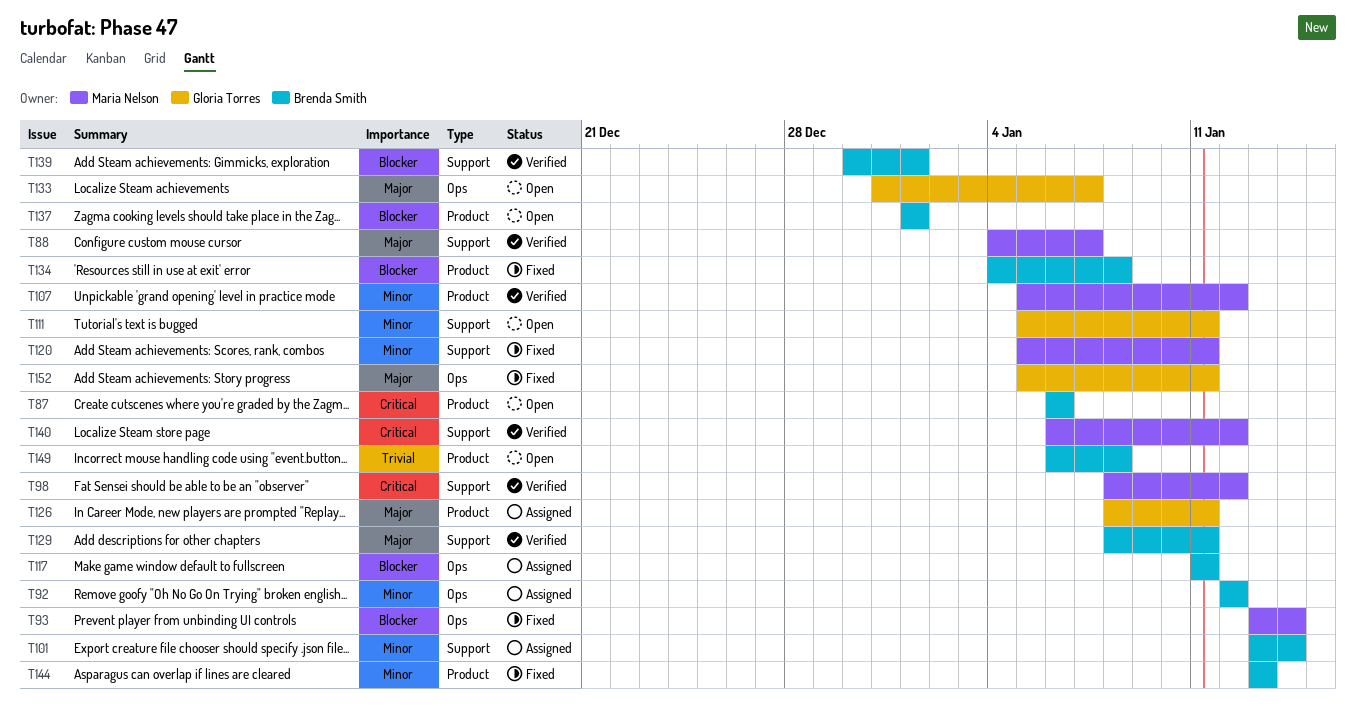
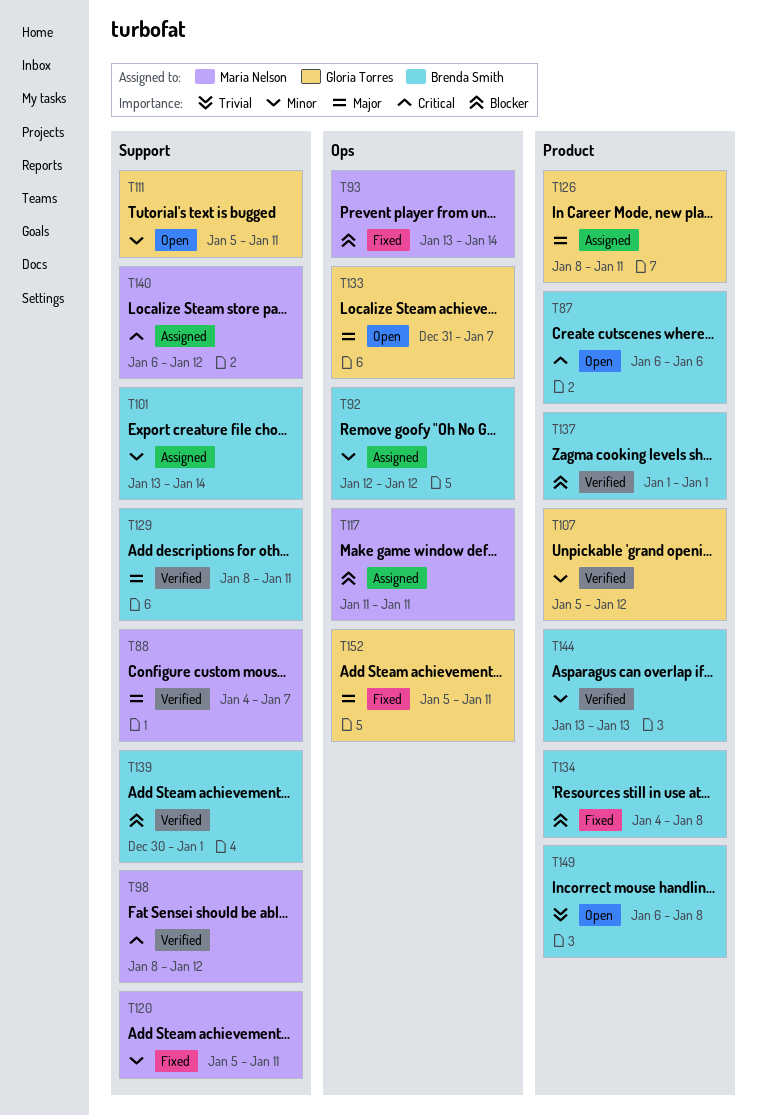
T107, owner: Maria Nelson -> Gloria Torres
T117, owner: Brenda Smith -> Maria Nelson
T137, status: Open -> Verified
T140, status: Verified -> Assigned
T144, status: Fixed -> Verified

